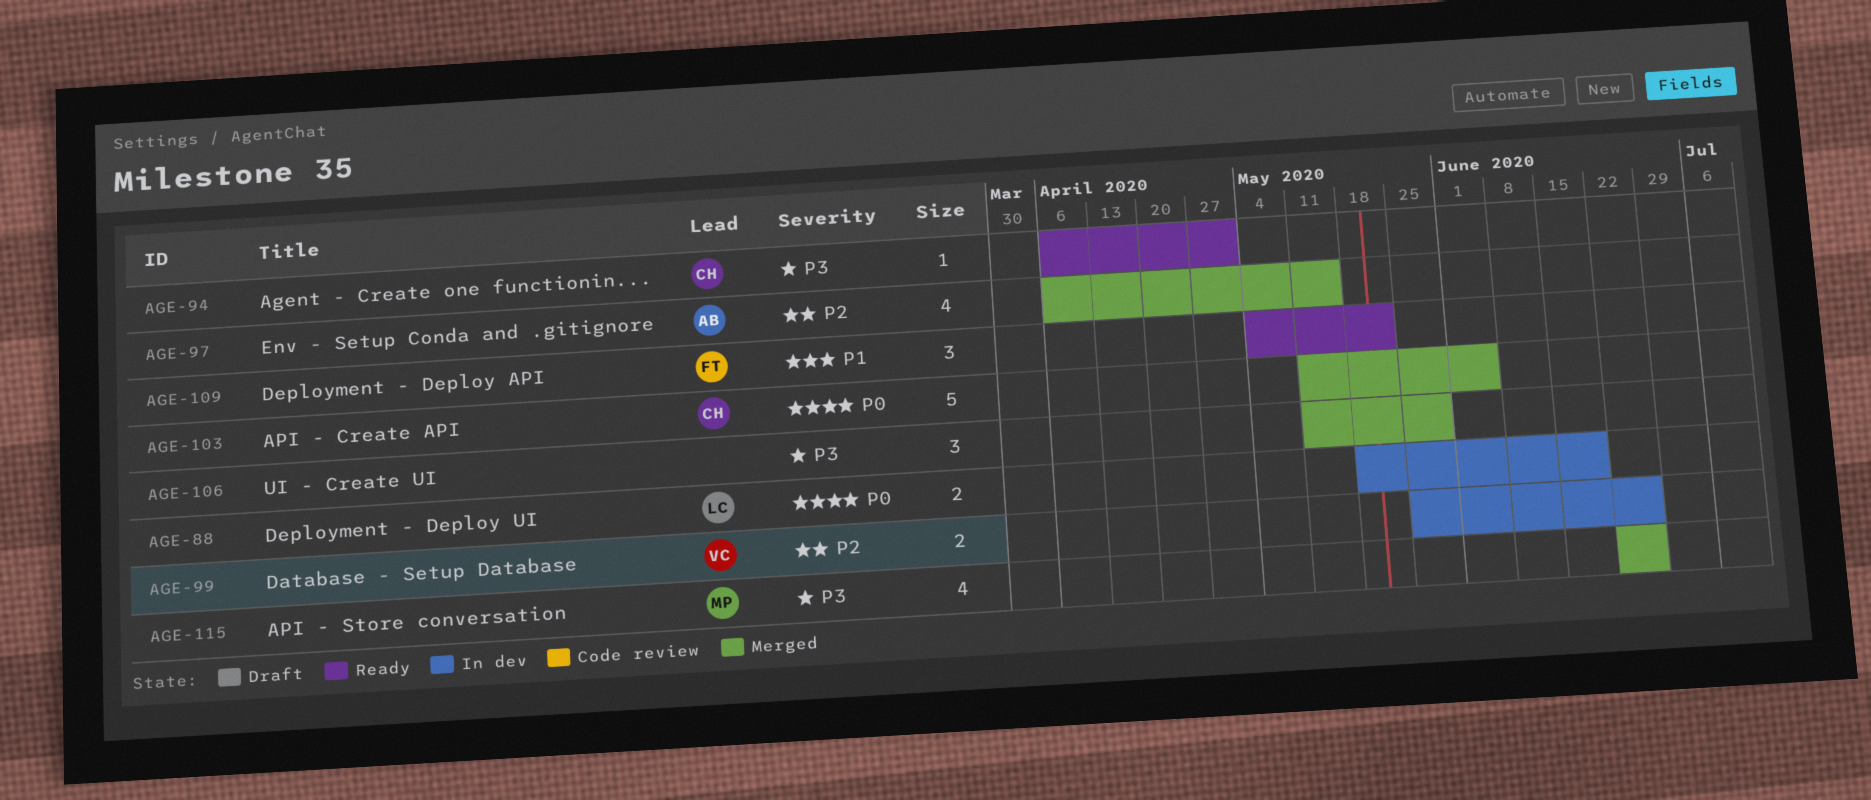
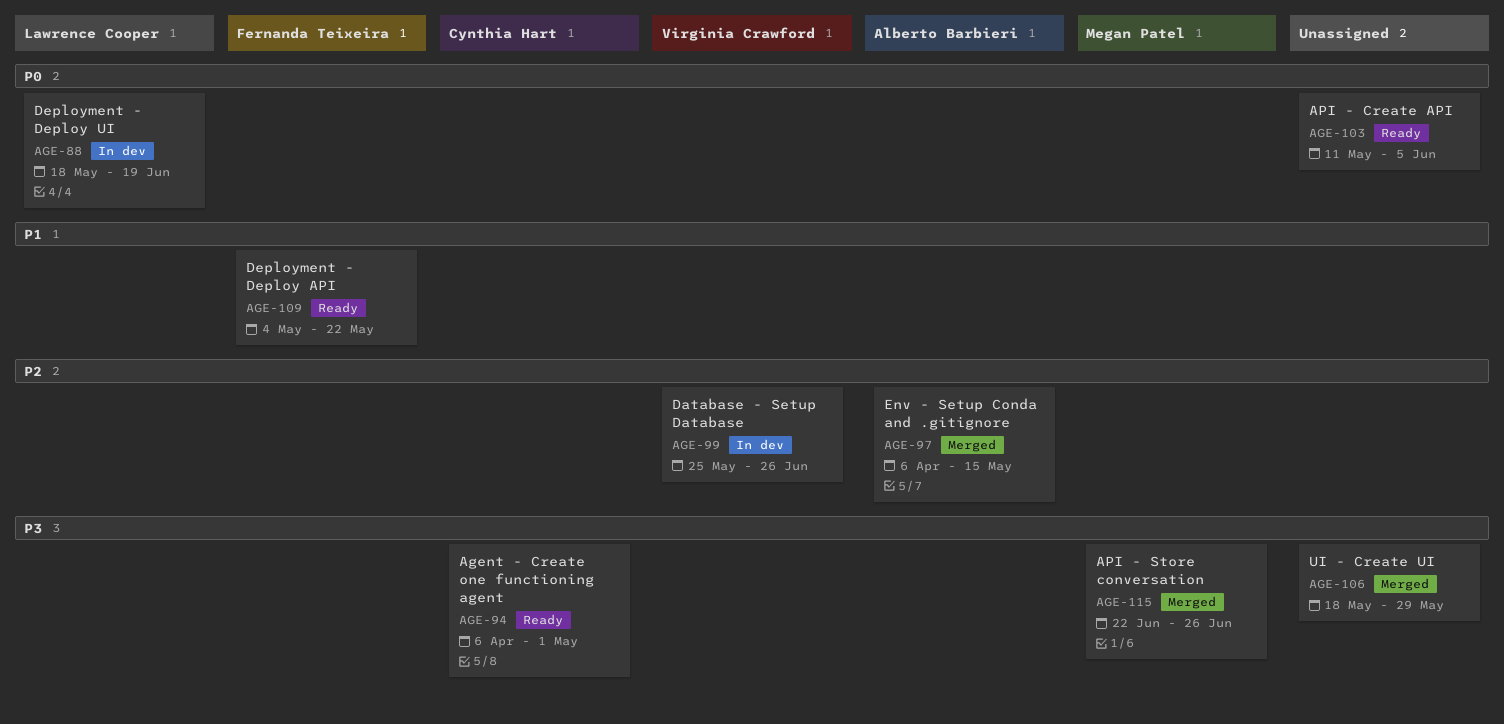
AGE-103, status: Merged -> Ready
AGE-103, owner: Cynthia Hart -> none
AGE-106, start: May 11 -> May 18

